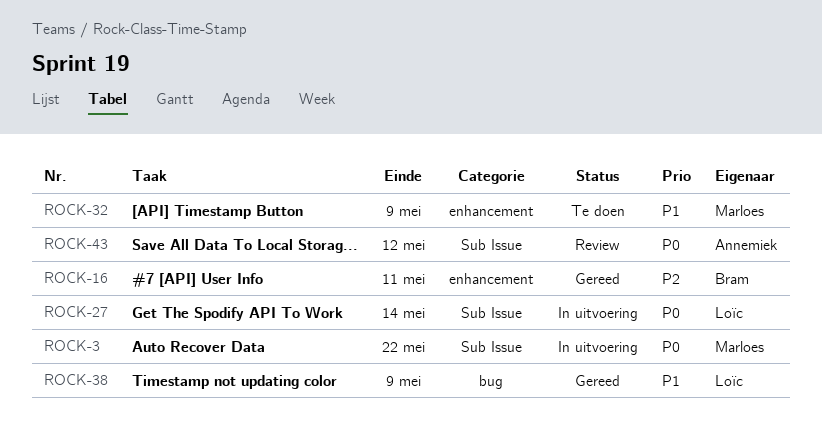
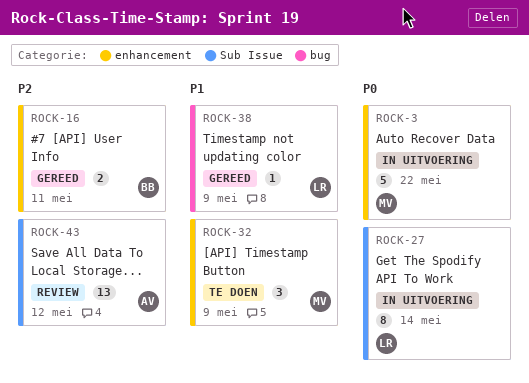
ROCK-3, label: Sub Issue -> enhancement
ROCK-43, priority: P0 -> P2

